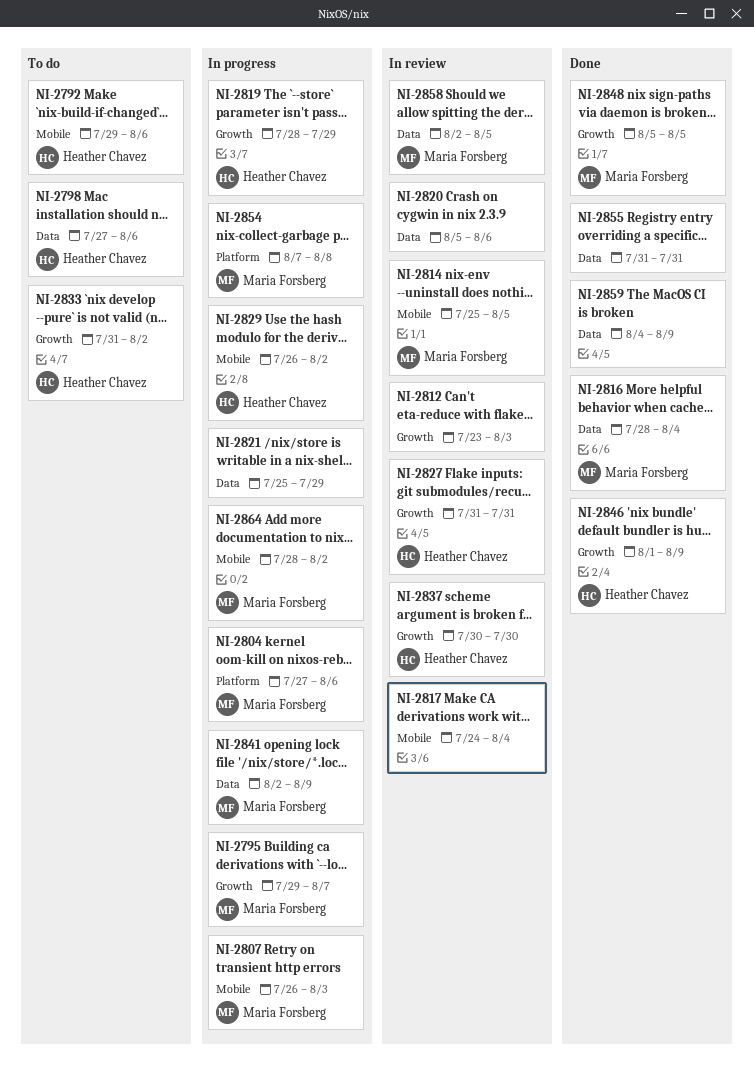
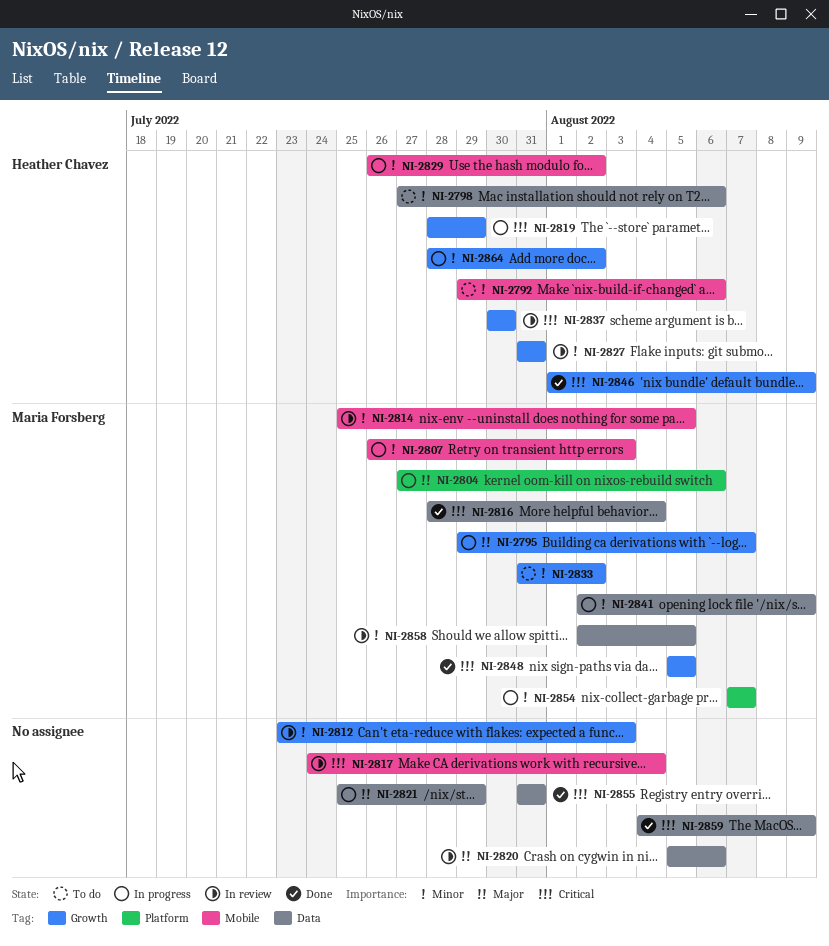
NI-2833, owner: Heather Chavez -> Maria Forsberg
NI-2854, due: Aug 8 -> Aug 7
NI-2864, owner: Maria Forsberg -> Heather Chavez
NI-2864, label: Mobile -> Growth

